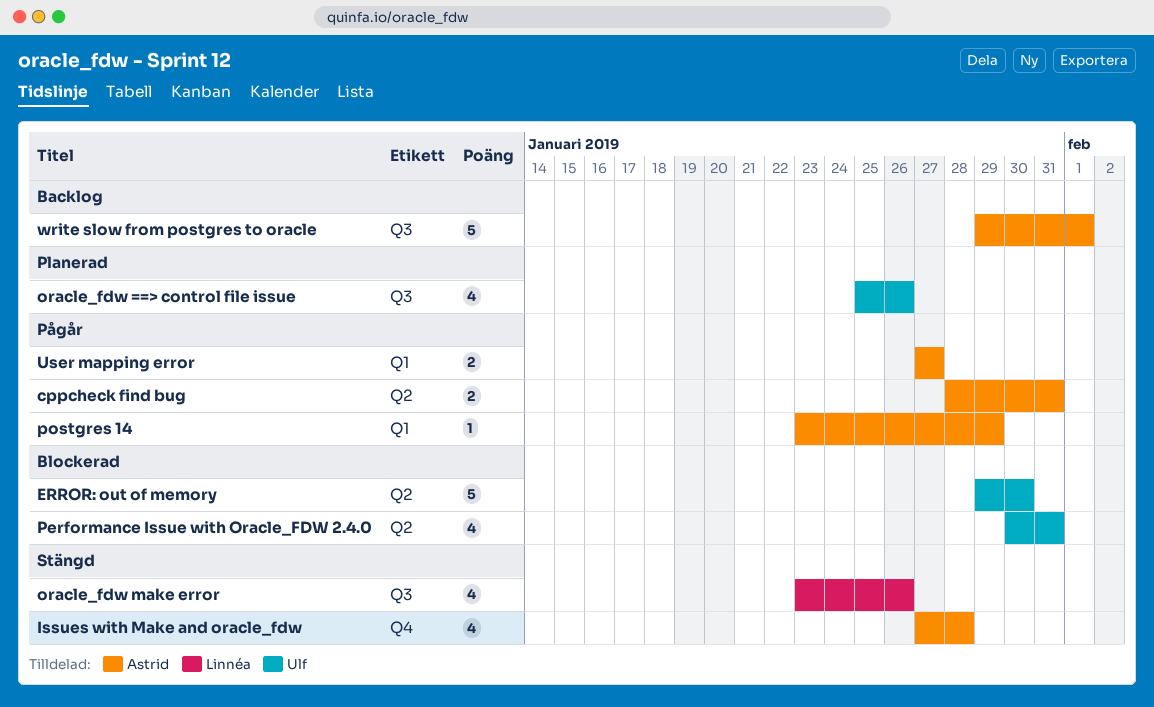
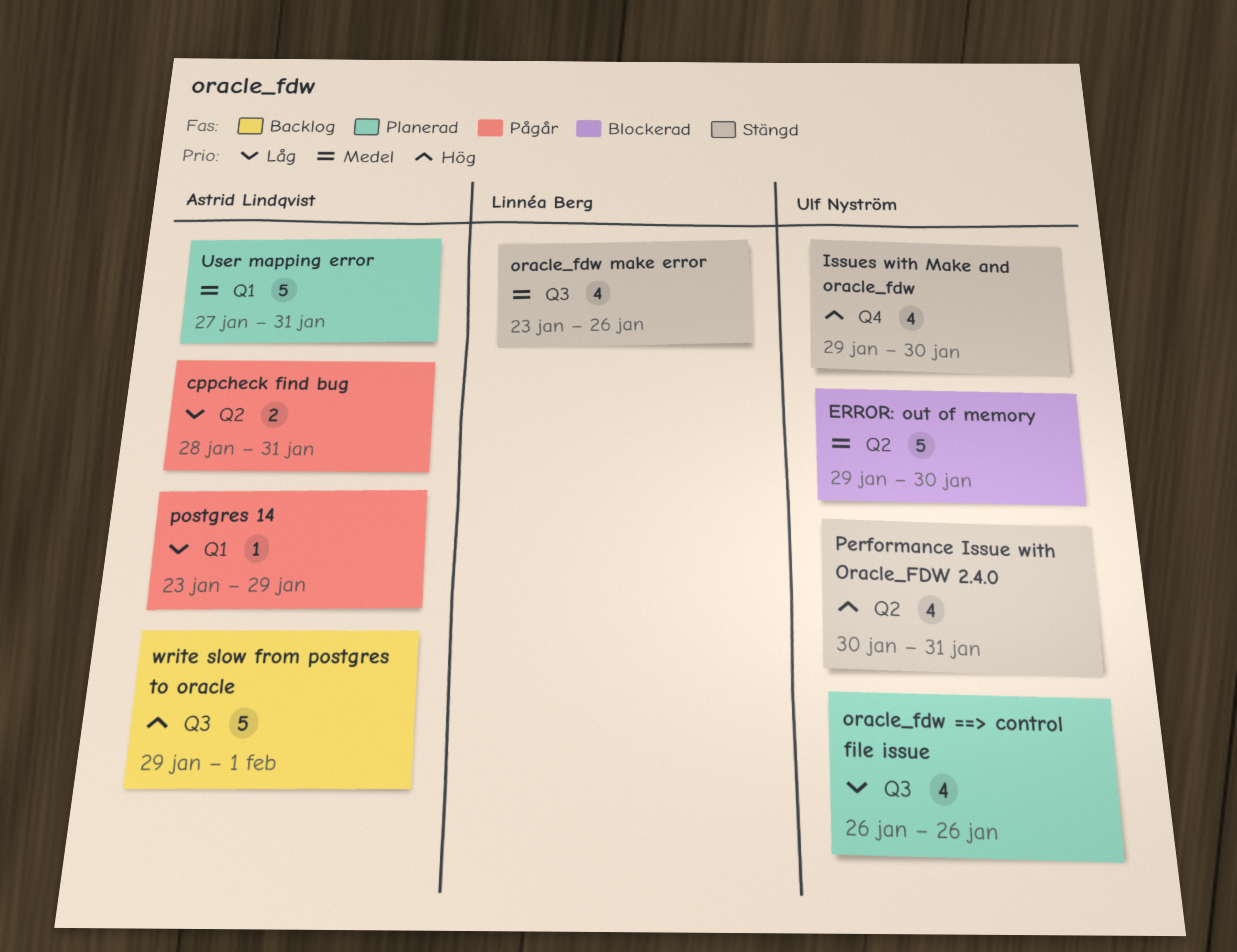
Issues with Make and oracle_fdw, owner: Astrid Lindqvist -> Ulf Nyström
Issues with Make and oracle_fdw, start: Jan 27 -> Jan 29
Issues with Make and oracle_fdw, due: Jan 28 -> Jan 30
oracle_fdw ==> control file issue, start: Jan 25 -> Jan 26
Performance Issue with Oracle_FDW 2.4.0, status: Blockerad -> Stängd
User mapping error, status: Pågår -> Planerad
User mapping error, estimate: 2 -> 5
User mapping error, due: Jan 27 -> Jan 31

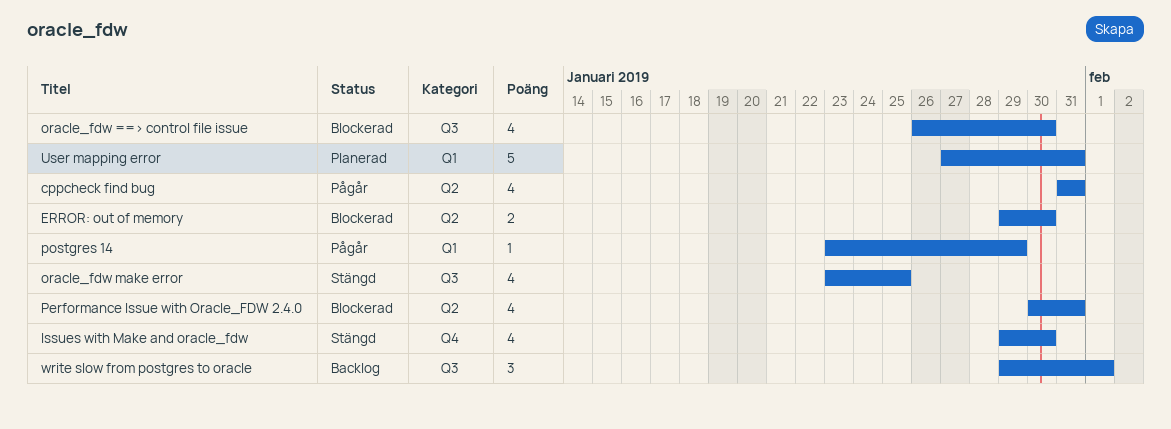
cppcheck find bug, estimate: 2 -> 4
cppcheck find bug, start: Jan 28 -> Jan 31
ERROR: out of memory, estimate: 5 -> 2
oracle_fdw ==> control file issue, status: Planerad -> Blockerad
oracle_fdw ==> control file issue, due: Jan 26 -> Jan 30
oracle_fdw make error, due: Jan 26 -> Jan 25
Performance Issue with Oracle_FDW 2.4.0, status: Stängd -> Blockerad
write slow from postgres to oracle, estimate: 5 -> 3

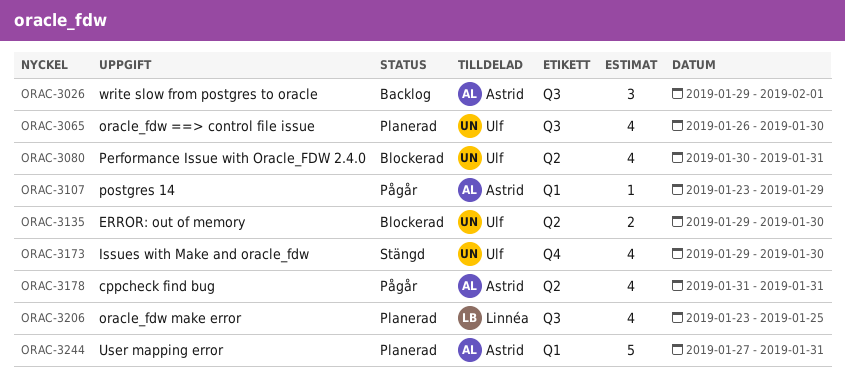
oracle_fdw ==> control file issue, status: Blockerad -> Planerad
oracle_fdw make error, status: Stängd -> Planerad

